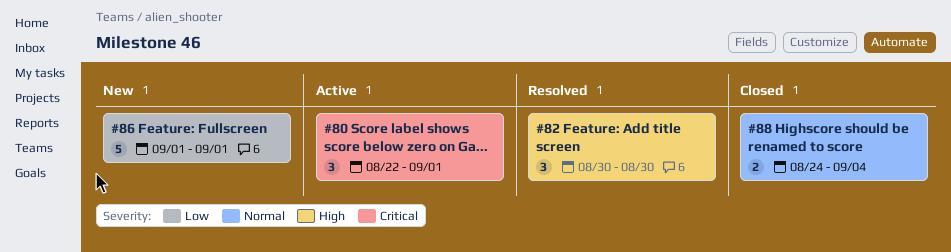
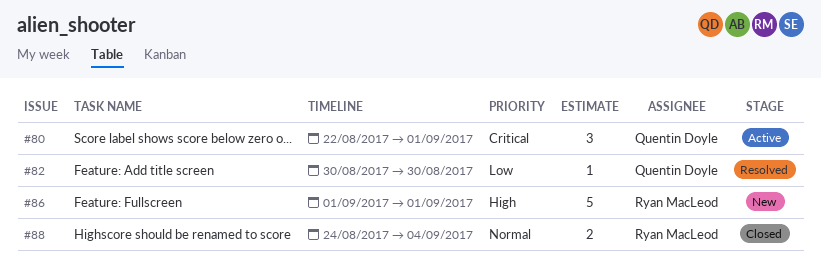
#82, priority: High -> Low
#82, estimate: 3 -> 1
#86, priority: Low -> High

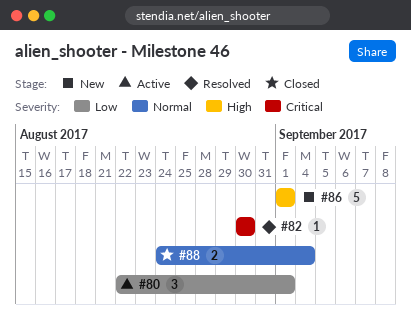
#80, priority: Critical -> Low
#82, priority: Low -> Critical

